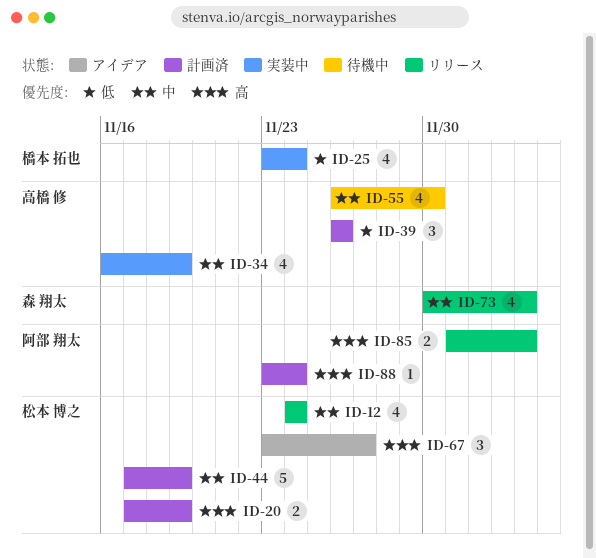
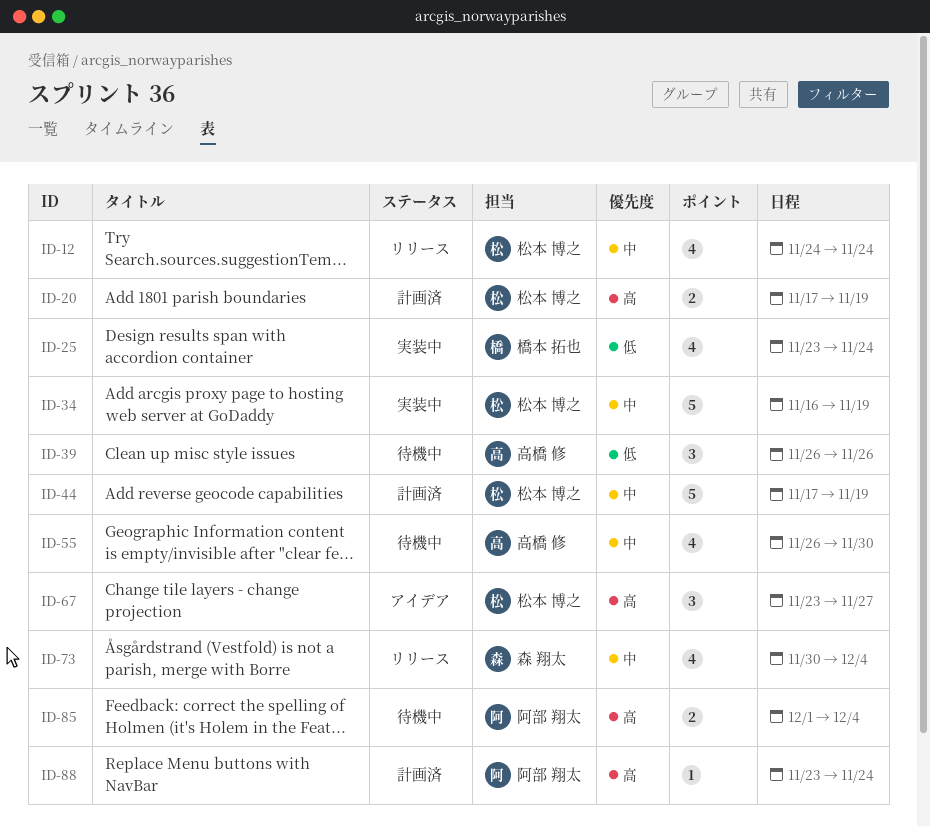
ID-34, owner: 高橋 修 -> 松本 博之
ID-34, estimate: 4 -> 5
ID-39, status: 計画済 -> 待機中
ID-85, status: リリース -> 待機中

